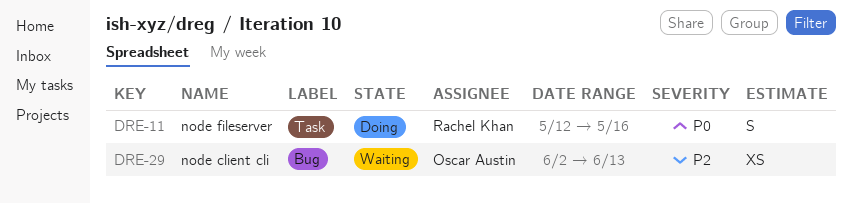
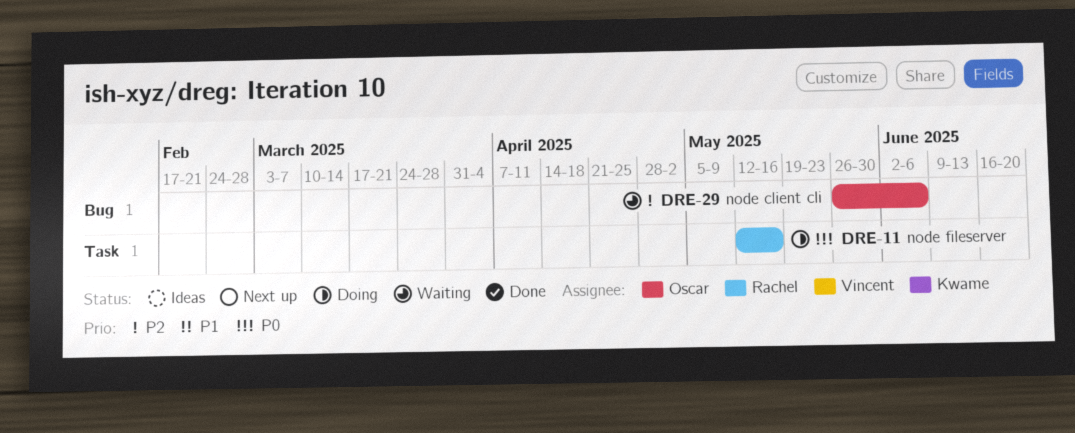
DRE-29, start: Jun 2 -> May 26
DRE-29, due: Jun 13 -> Jun 6

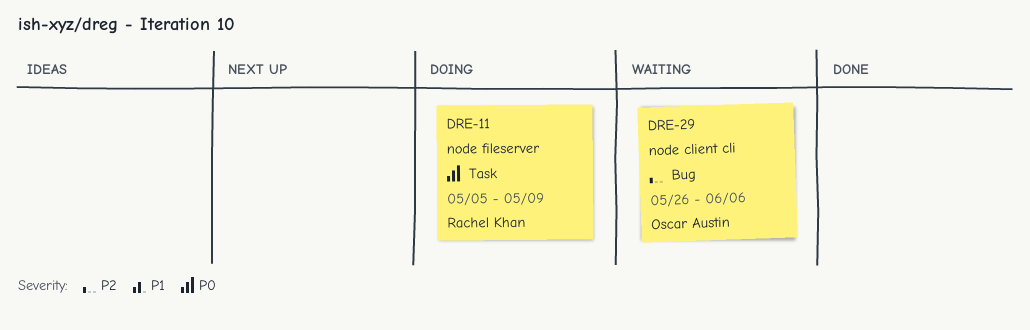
DRE-11, start: May 12 -> May 5
DRE-11, due: May 16 -> May 9

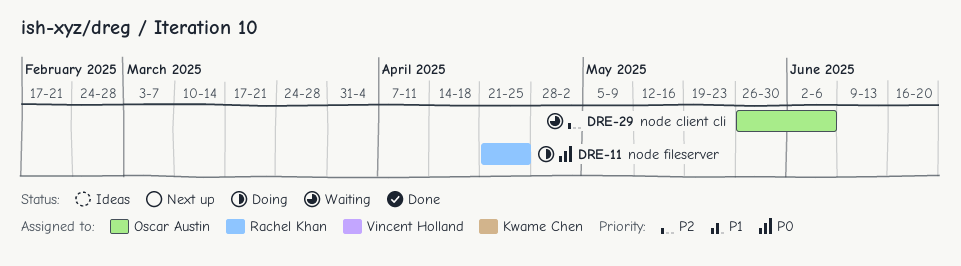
DRE-11, start: May 5 -> Apr 21
DRE-11, due: May 9 -> Apr 25

